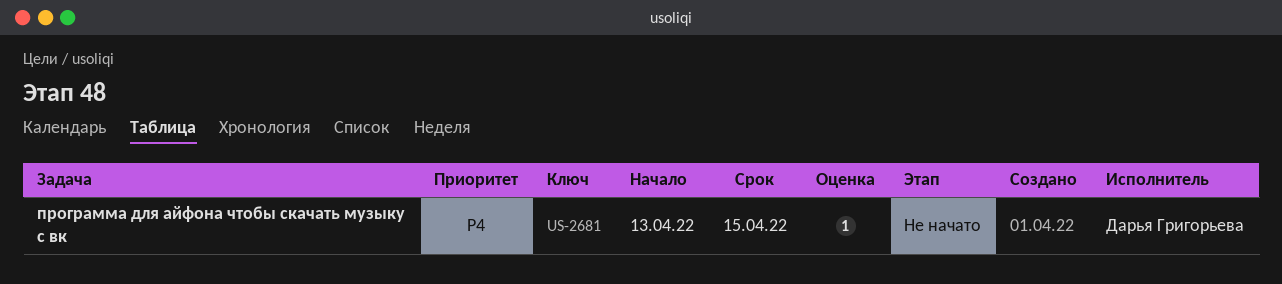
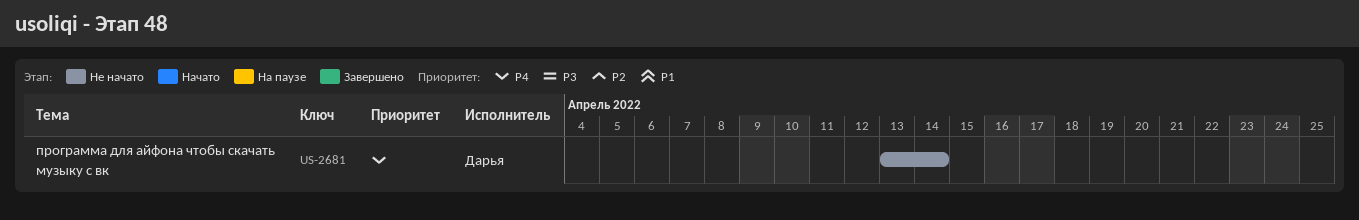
US-2681, due: Apr 15 -> Apr 14

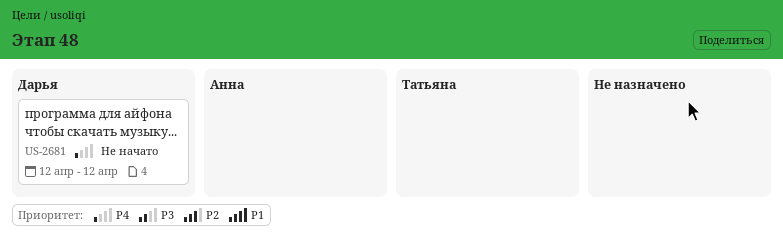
US-2681, start: Apr 13 -> Apr 12
US-2681, due: Apr 14 -> Apr 12

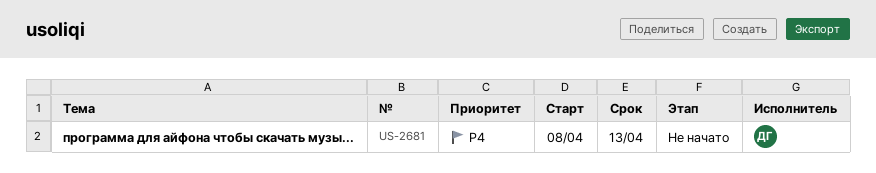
US-2681, start: Apr 12 -> Apr 8
US-2681, due: Apr 12 -> Apr 13

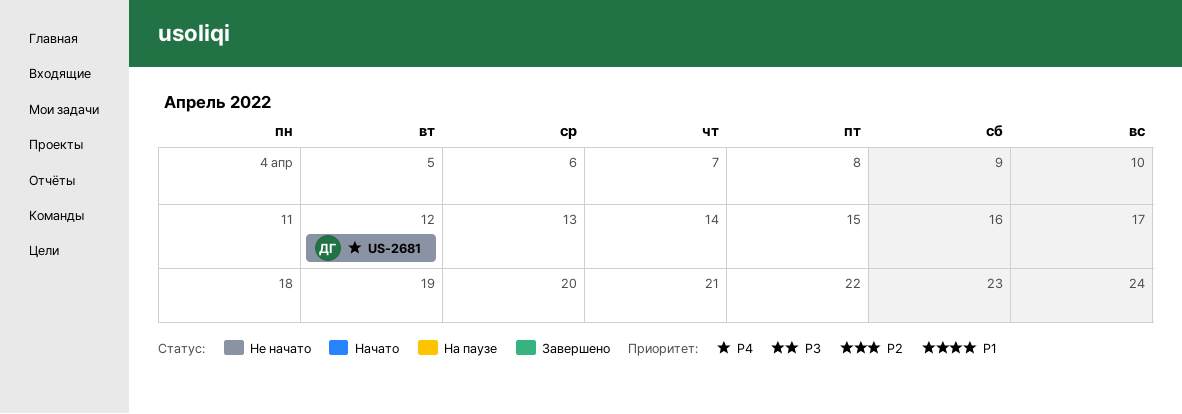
US-2681, start: Apr 8 -> Apr 12
US-2681, due: Apr 13 -> Apr 12

